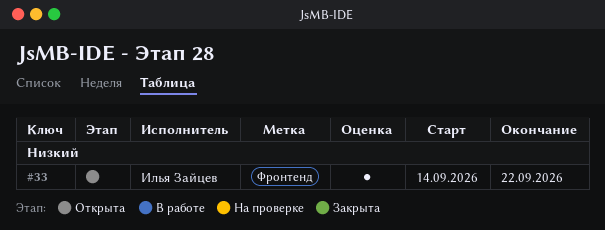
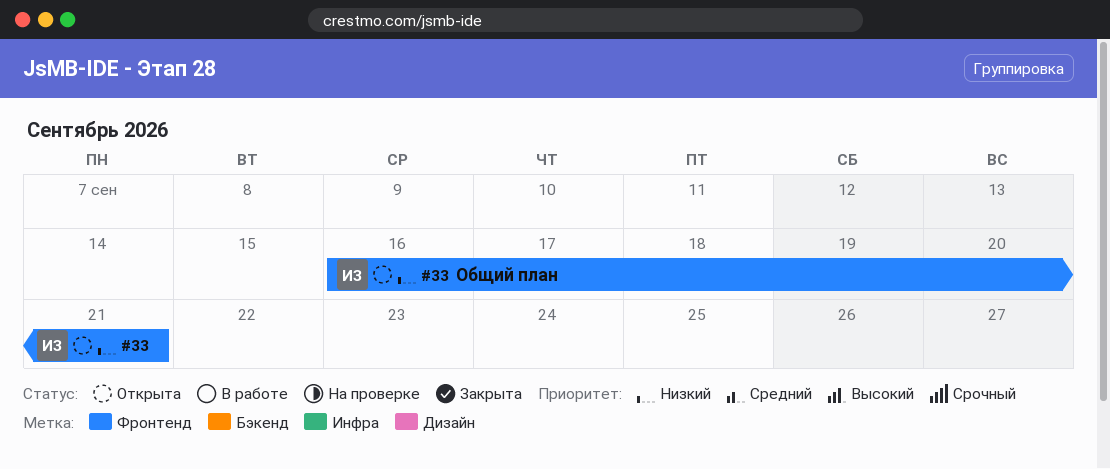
#33, start: Sep 14 -> Sep 16
#33, due: Sep 22 -> Sep 21

